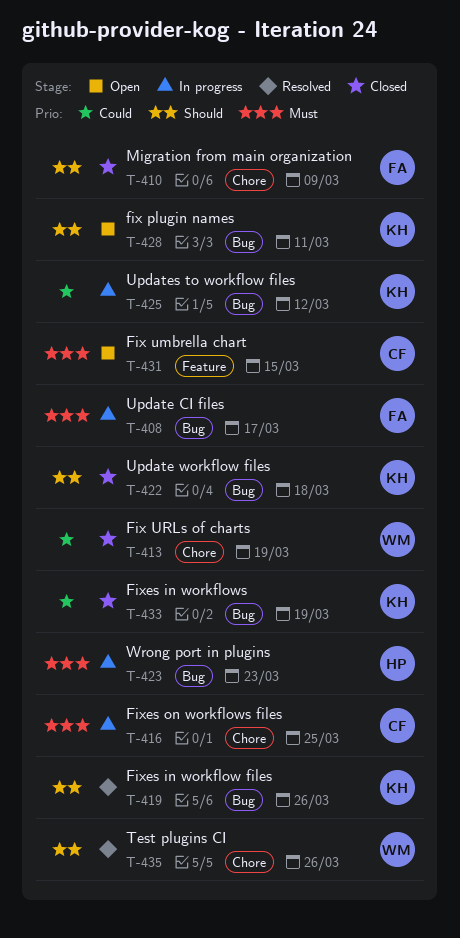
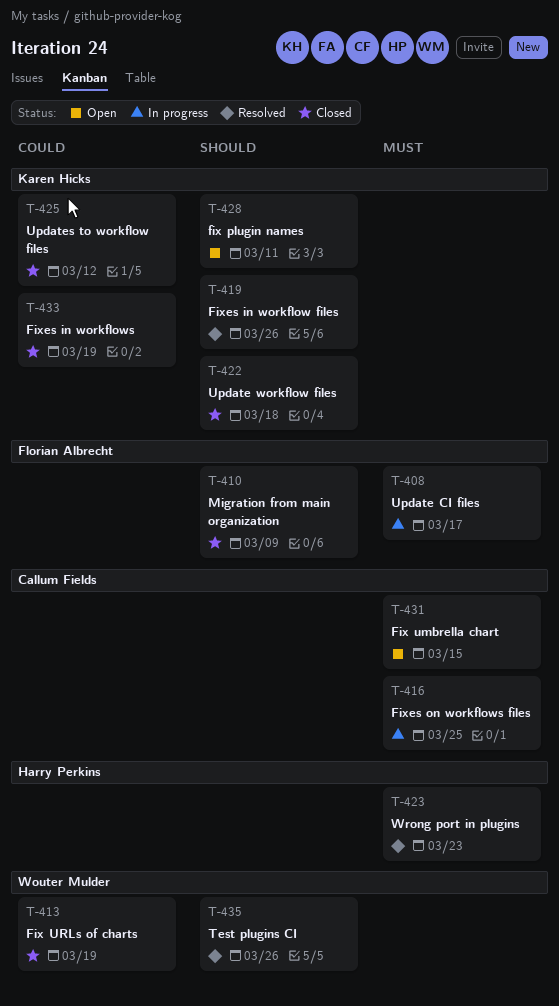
T-423, status: In progress -> Resolved
T-425, status: In progress -> Closed

